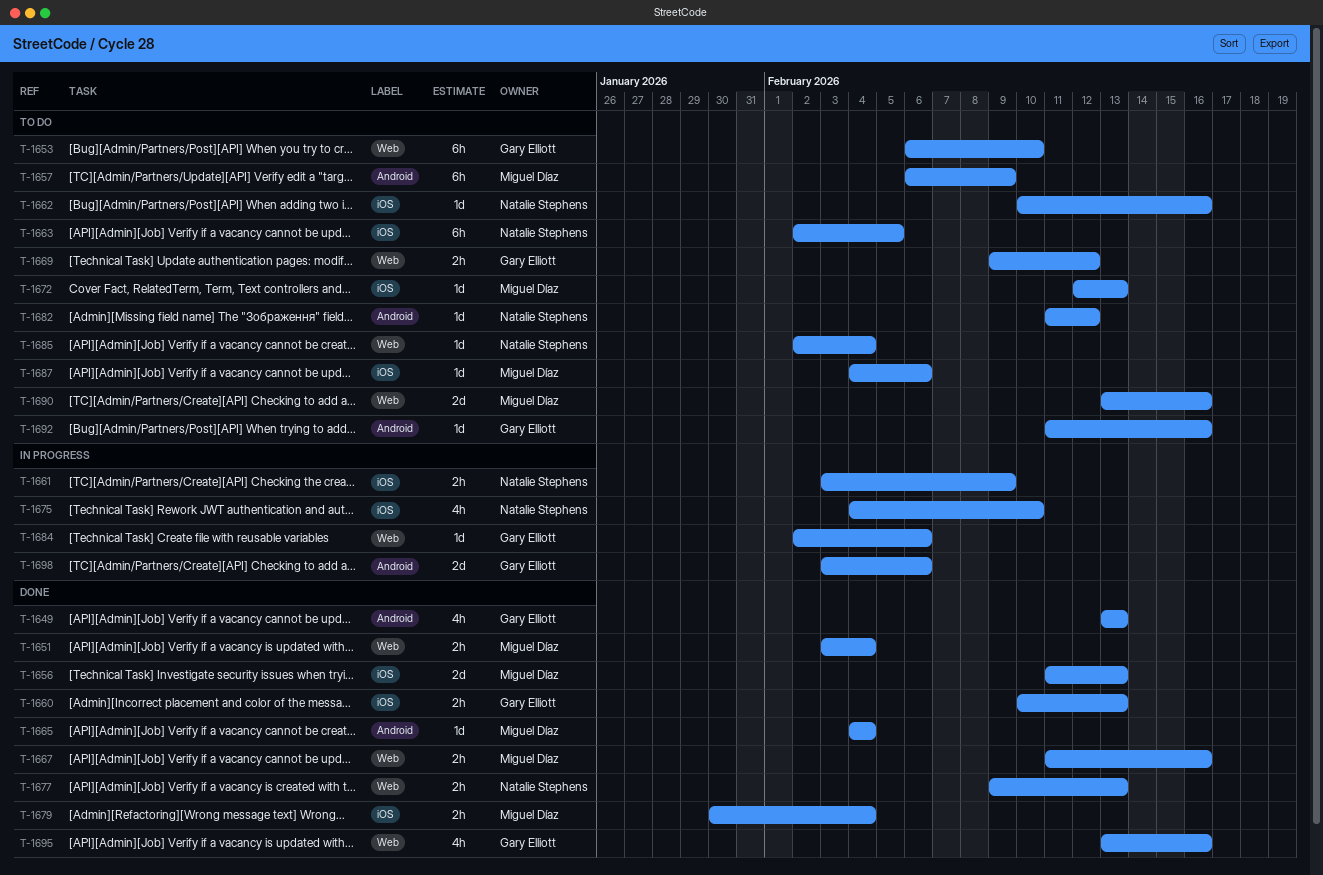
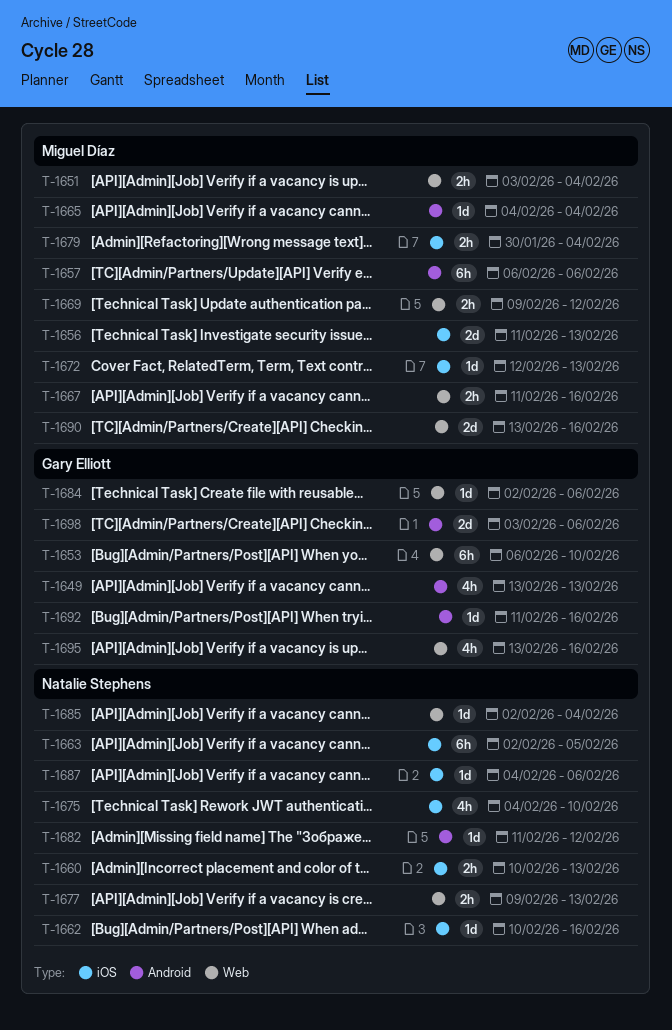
T-1657, due: Feb 9 -> Feb 6
T-1660, owner: Gary Elliott -> Natalie Stephens
T-1661: present -> none
T-1669, owner: Gary Elliott -> Miguel Díaz
T-1687, owner: Miguel Díaz -> Natalie Stephens

